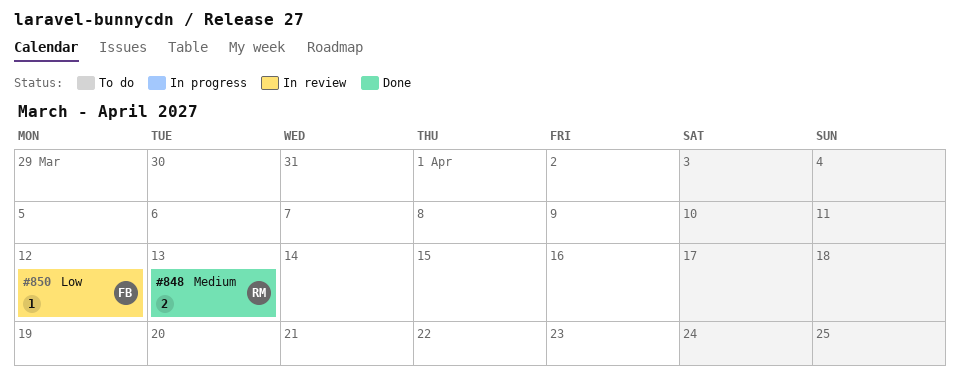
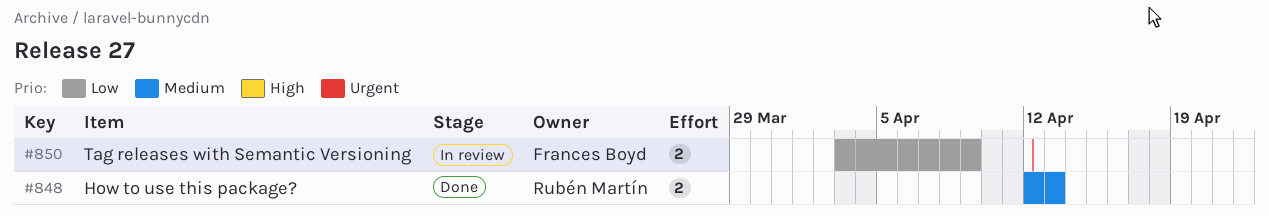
#850, estimate: 1 -> 2
#850, due: Apr 12 -> Apr 9

